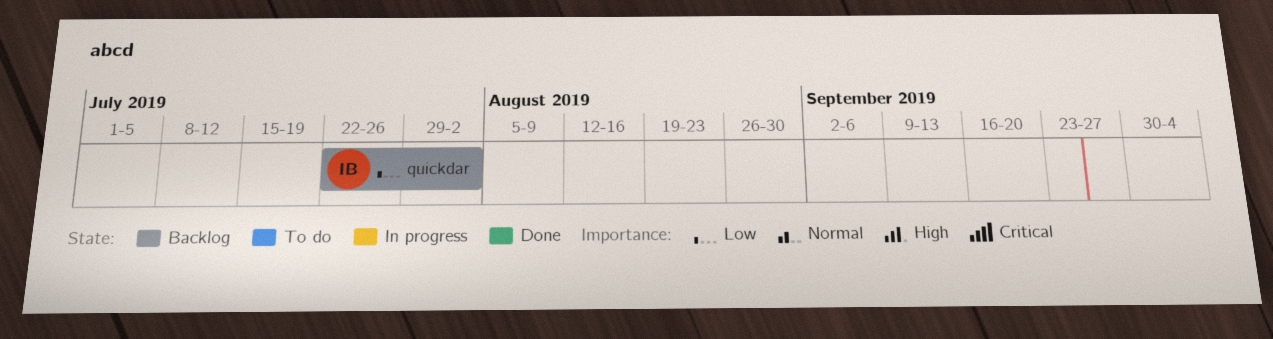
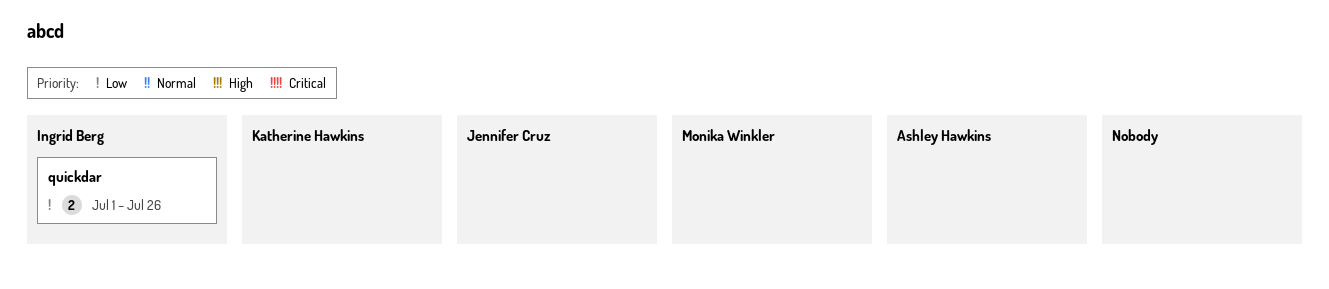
quickdar, start: Jul 22 -> Jul 1
quickdar, due: Aug 2 -> Jul 26

